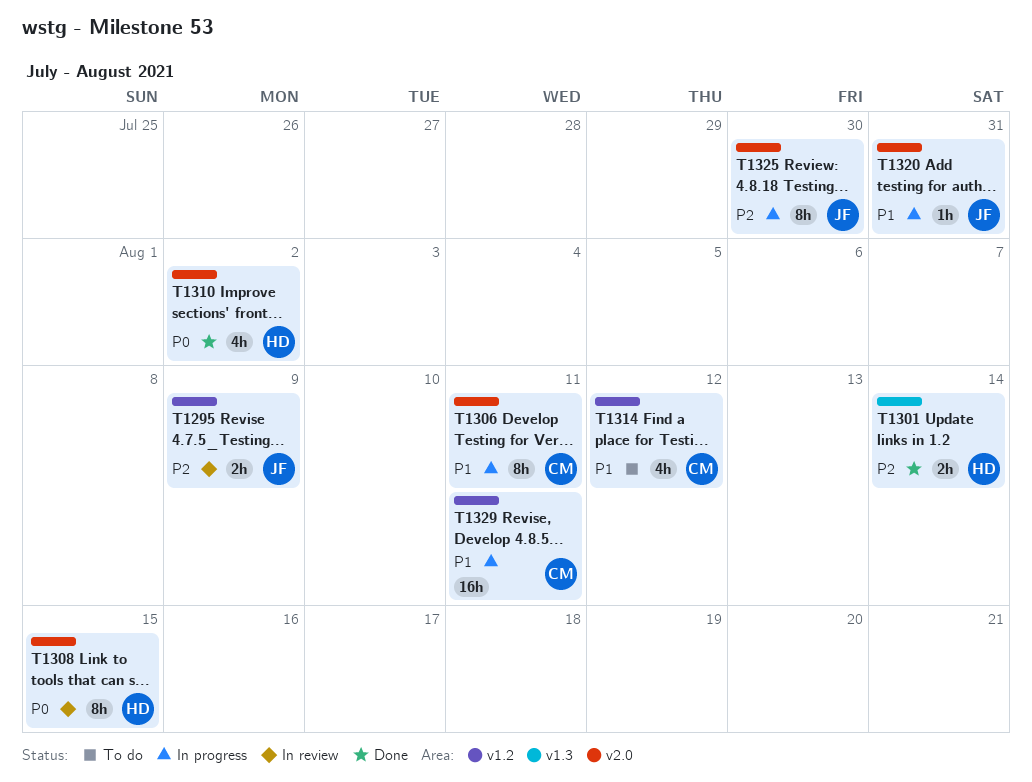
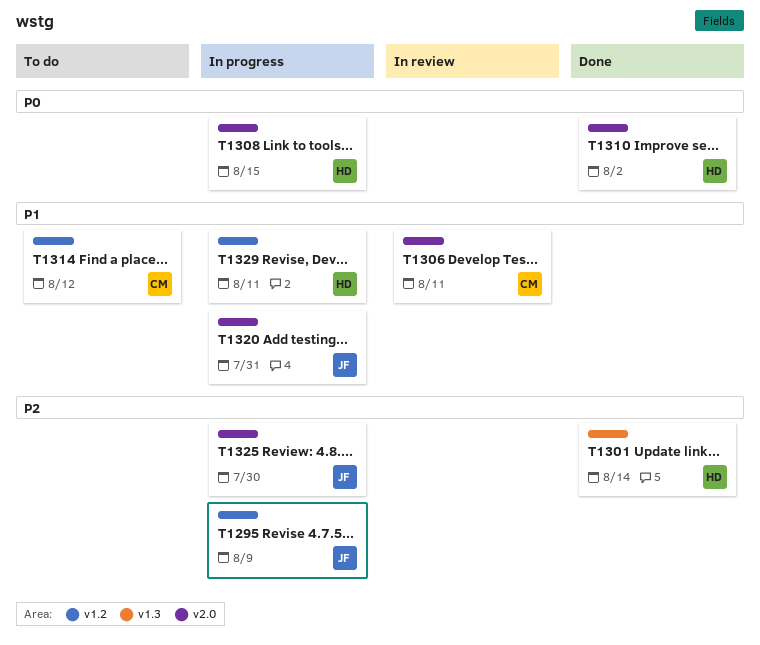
T1295, status: In review -> In progress
T1306, status: In progress -> In review
T1308, status: In review -> In progress
T1329, owner: CM -> HD

